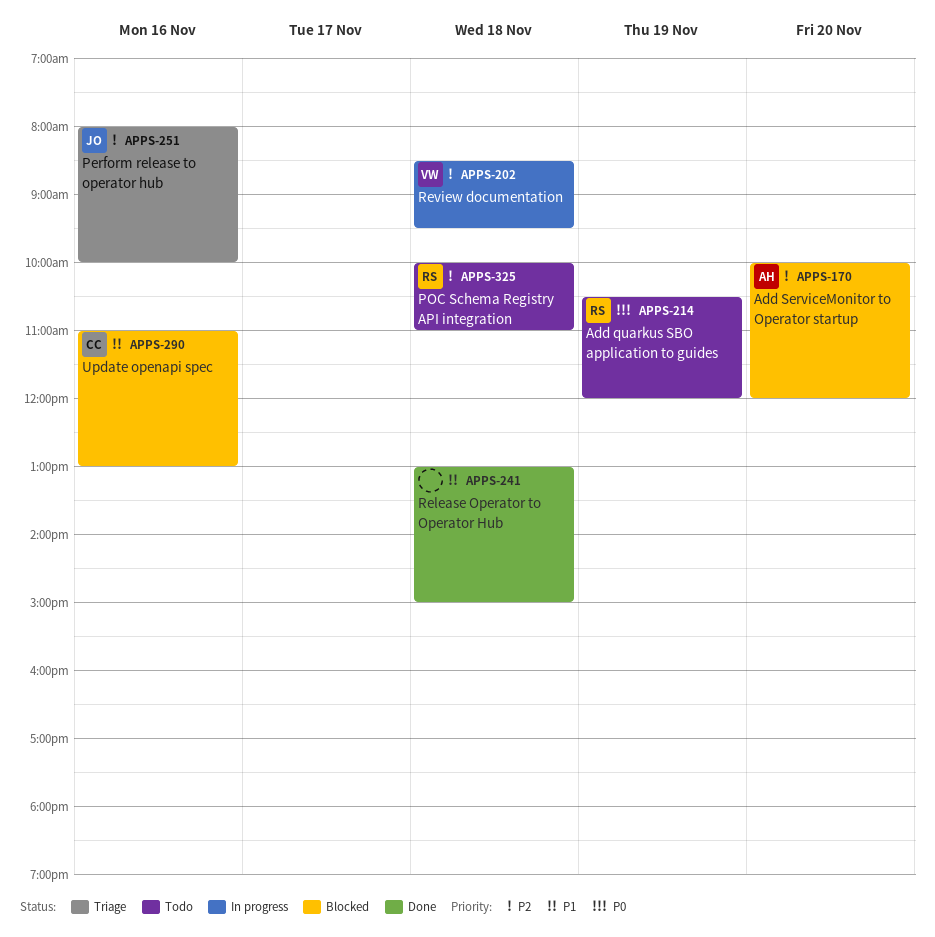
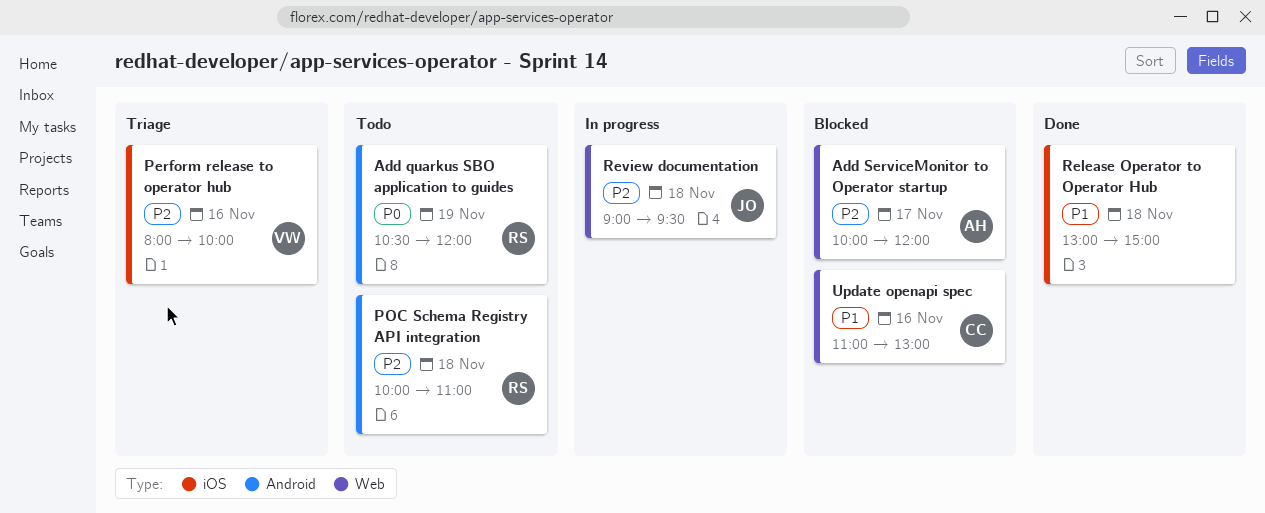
Add ServiceMonitor to Operator startup, day: Nov 20 -> Nov 17
Perform release to operator hub, owner: JO -> VW
Review documentation, owner: VW -> JO
Review documentation, begins: 08:30 -> 09:00

